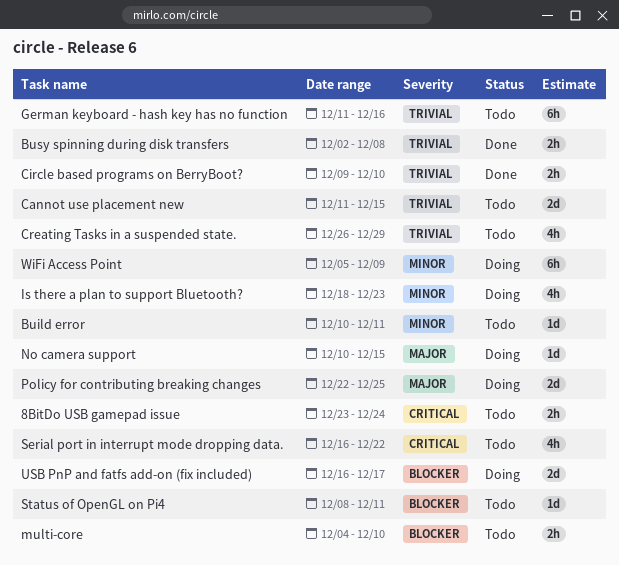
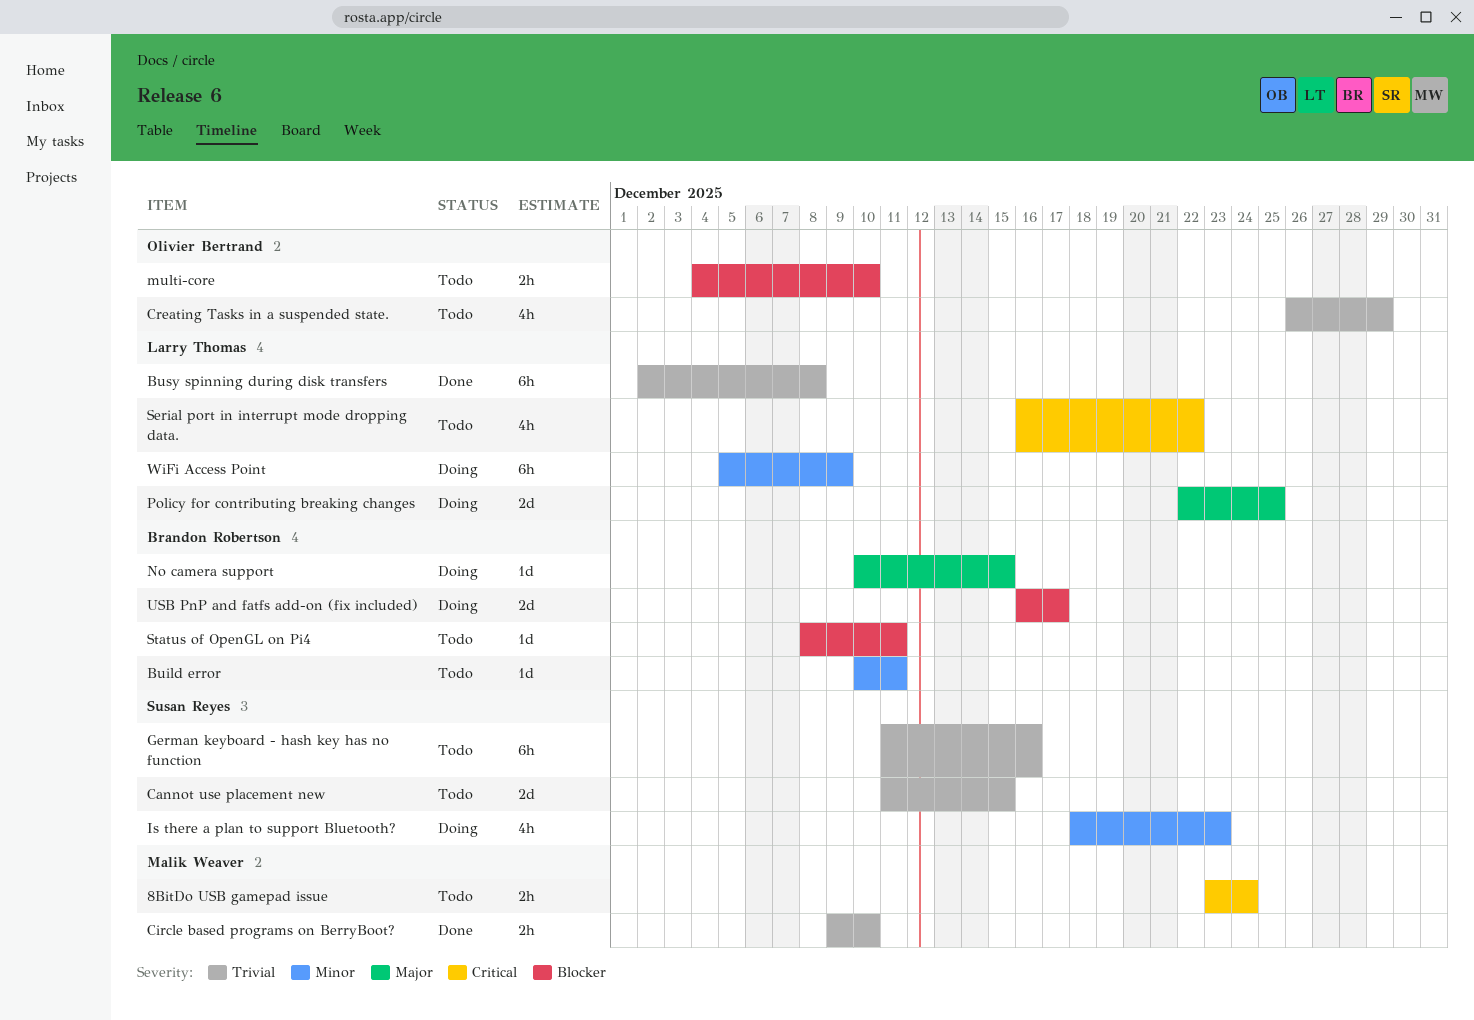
Busy spinning during disk transfers, estimate: 2h -> 6h

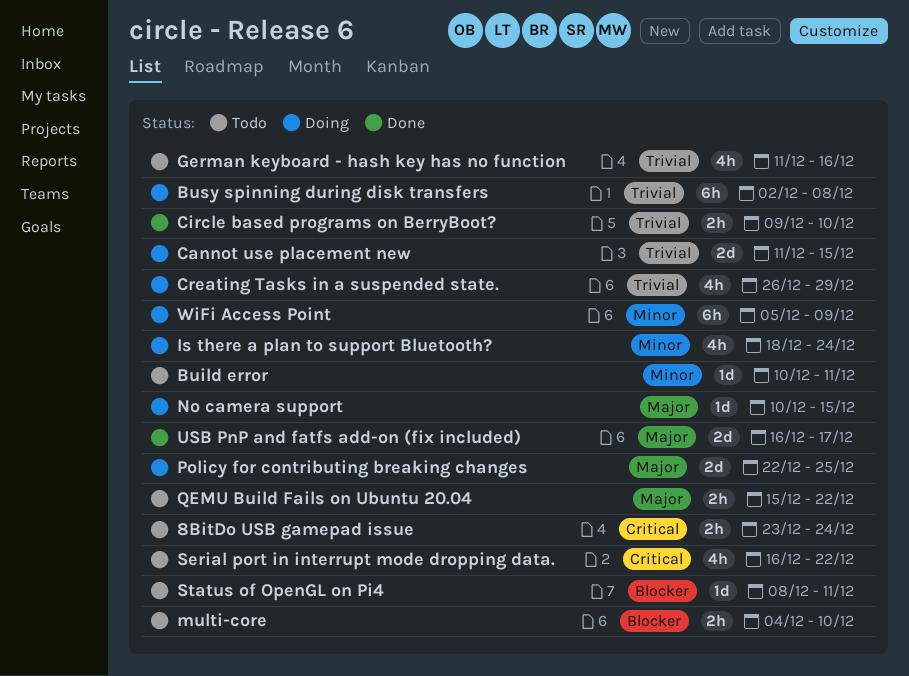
Busy spinning during disk transfers, status: Done -> Doing
Cannot use placement new, status: Todo -> Doing
Creating Tasks in a suspended state., status: Todo -> Doing
German keyboard - hash key has no function, estimate: 6h -> 4h
Is there a plan to support Bluetooth?, due: Dec 23 -> Dec 24
QEMU Build Fails on Ubuntu 20.04: none -> present
USB PnP and fatfs add-on (fix included), status: Doing -> Done
USB PnP and fatfs add-on (fix included), priority: Blocker -> Major

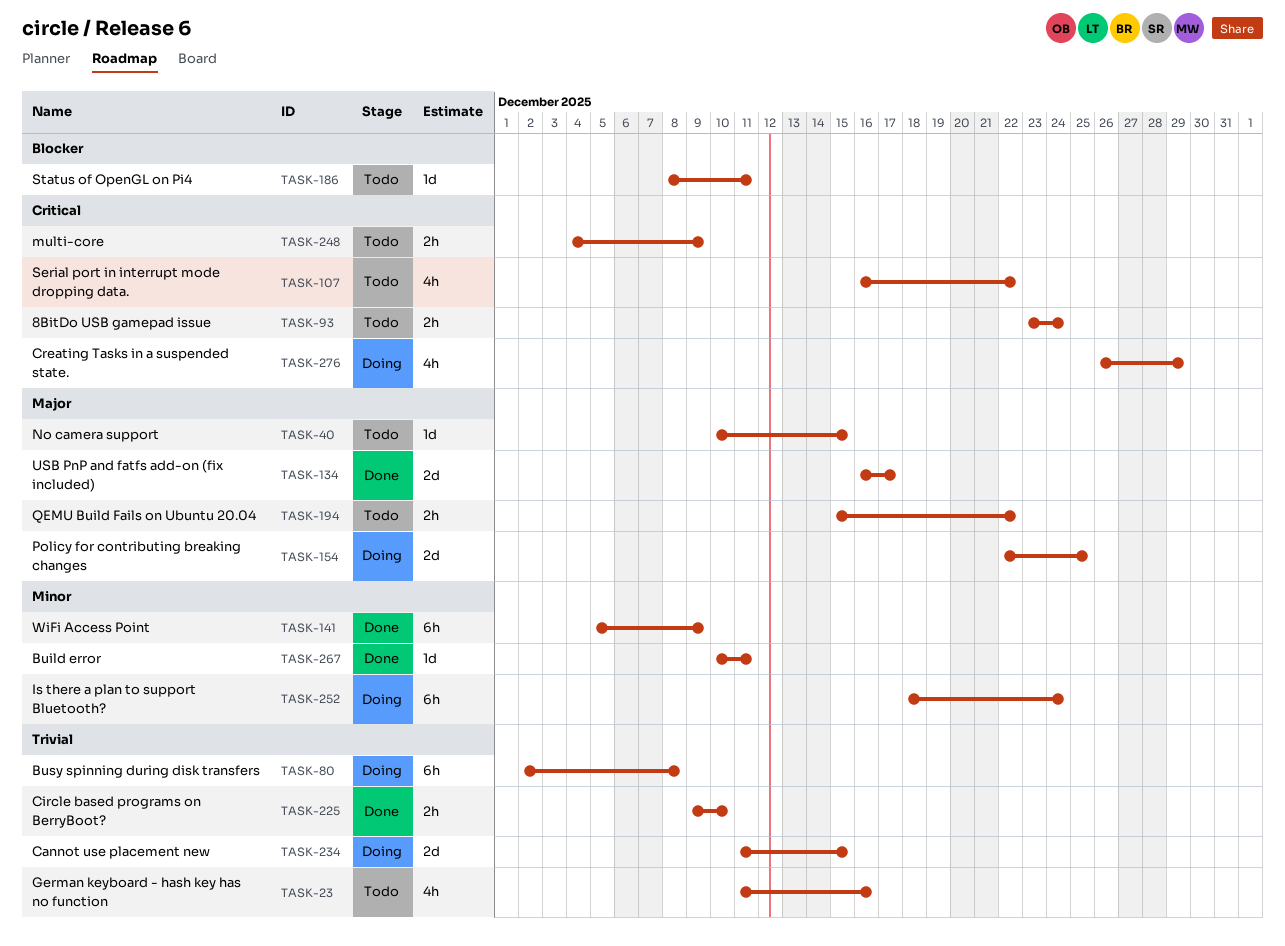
Build error, status: Todo -> Done
Creating Tasks in a suspended state., priority: Trivial -> Critical
Is there a plan to support Bluetooth?, estimate: 4h -> 6h
multi-core, priority: Blocker -> Critical
multi-core, due: Dec 10 -> Dec 9
No camera support, status: Doing -> Todo
WiFi Access Point, status: Doing -> Done

